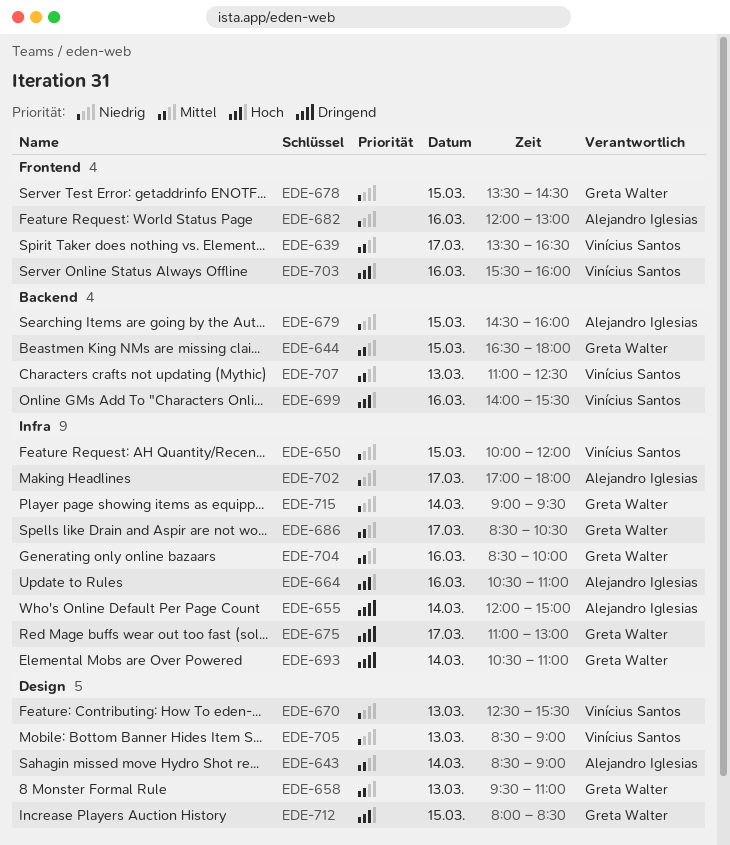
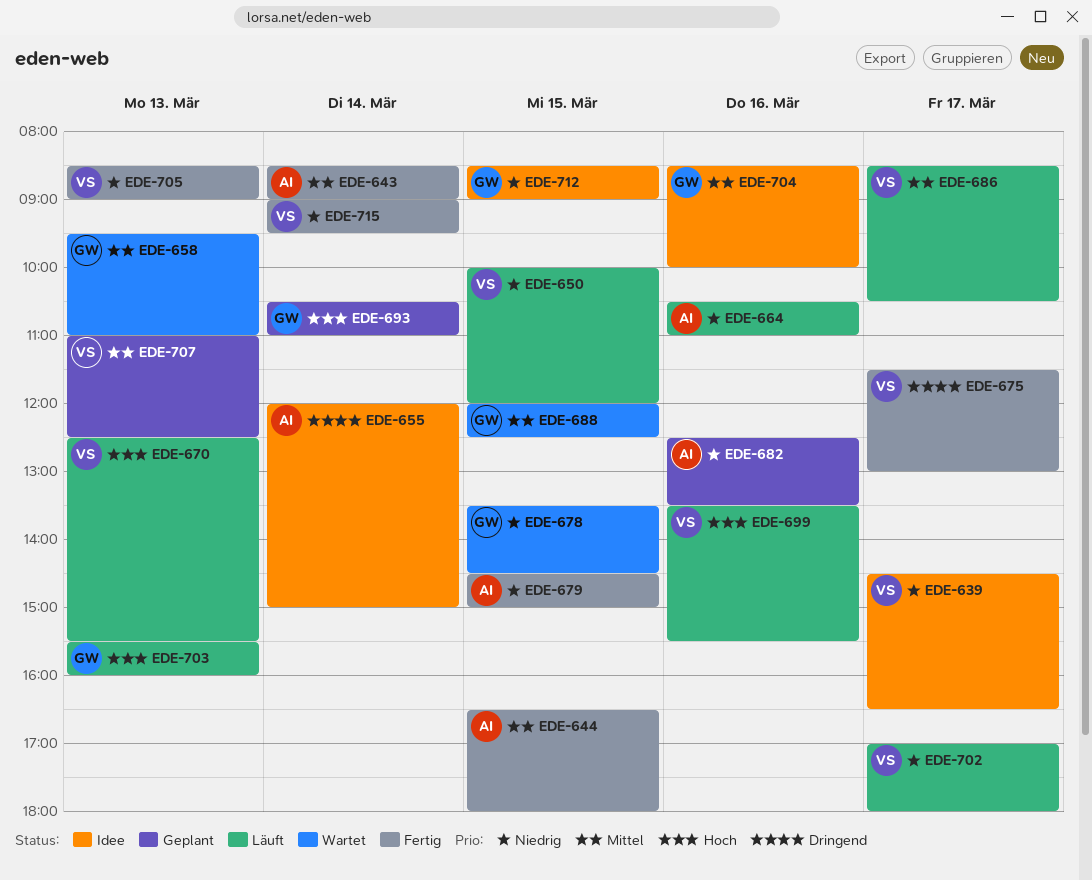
EDE-639, priority: Mittel -> Niedrig
EDE-639, begins: 13:30 -> 14:30
EDE-644, owner: Greta Walter -> Alejandro Iglesias
EDE-664, priority: Hoch -> Niedrig
EDE-670, priority: Niedrig -> Hoch
EDE-675, owner: Greta Walter -> Vinícius Santos
EDE-675, begins: 11:00 -> 11:30
EDE-679, ends: 16:00 -> 15:00
EDE-682, begins: 12:00 -> 12:30
EDE-682, ends: 13:00 -> 13:30
EDE-686, owner: Greta Walter -> Vinícius Santos
EDE-688: none -> present
EDE-693, priority: Dringend -> Hoch
EDE-699, begins: 14:00 -> 13:30
EDE-702, owner: Alejandro Iglesias -> Vinícius Santos
EDE-703, owner: Vinícius Santos -> Greta Walter
EDE-703, day: Mar 16 -> Mar 13
EDE-712, priority: Hoch -> Niedrig
EDE-712, begins: 08:00 -> 08:30
EDE-712, ends: 08:30 -> 09:00
EDE-715, owner: Greta Walter -> Vinícius Santos

